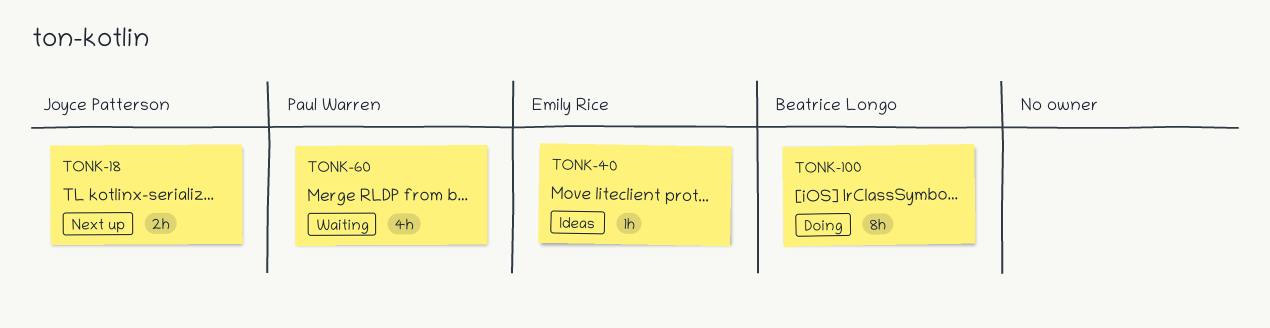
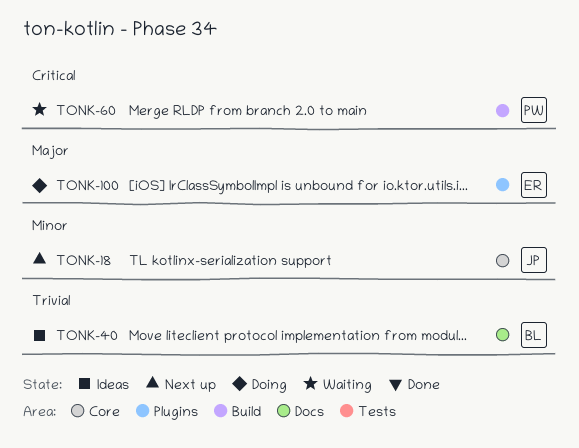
TONK-40, owner: Emily Rice -> Beatrice Longo
TONK-100, owner: Beatrice Longo -> Emily Rice

